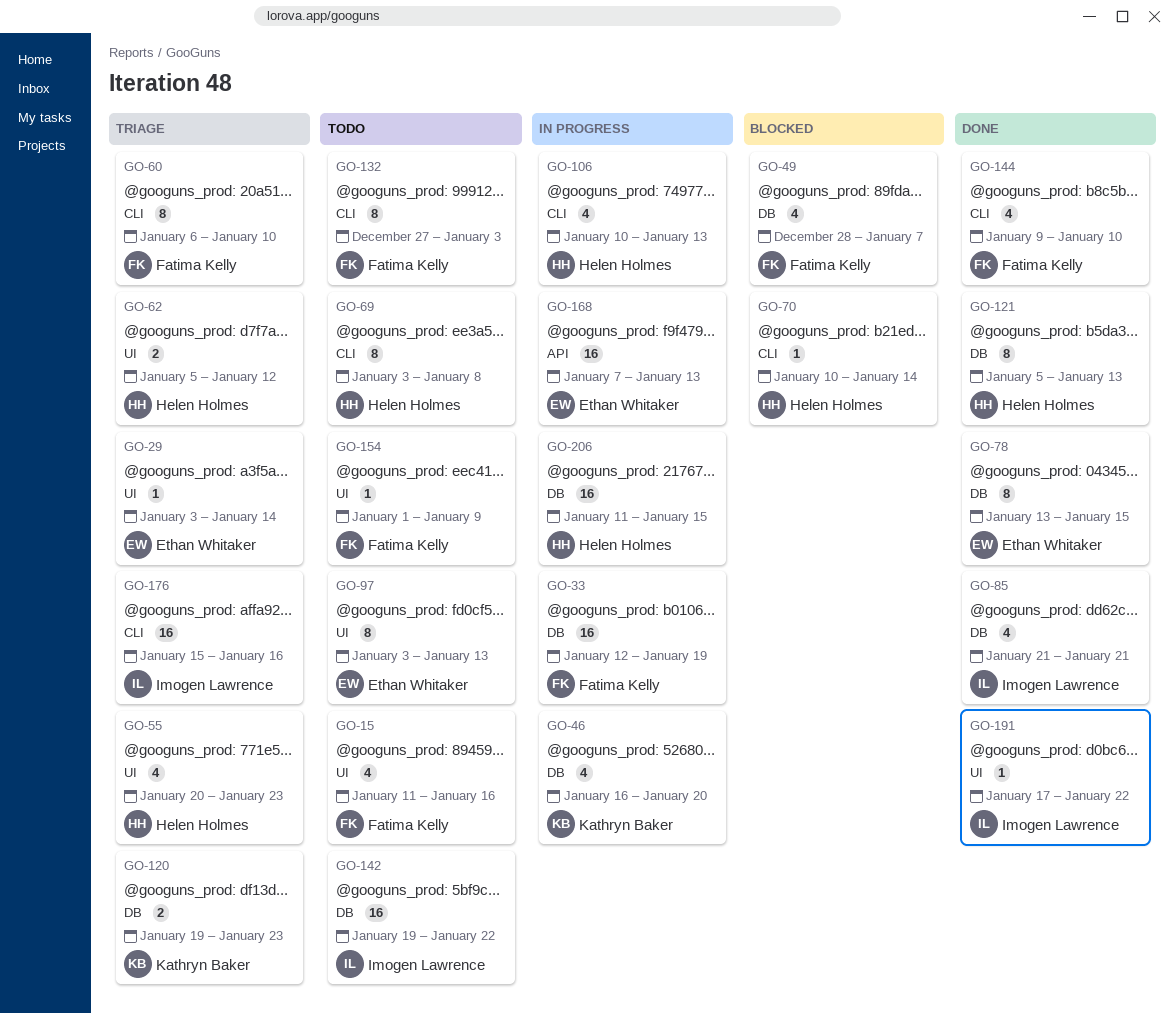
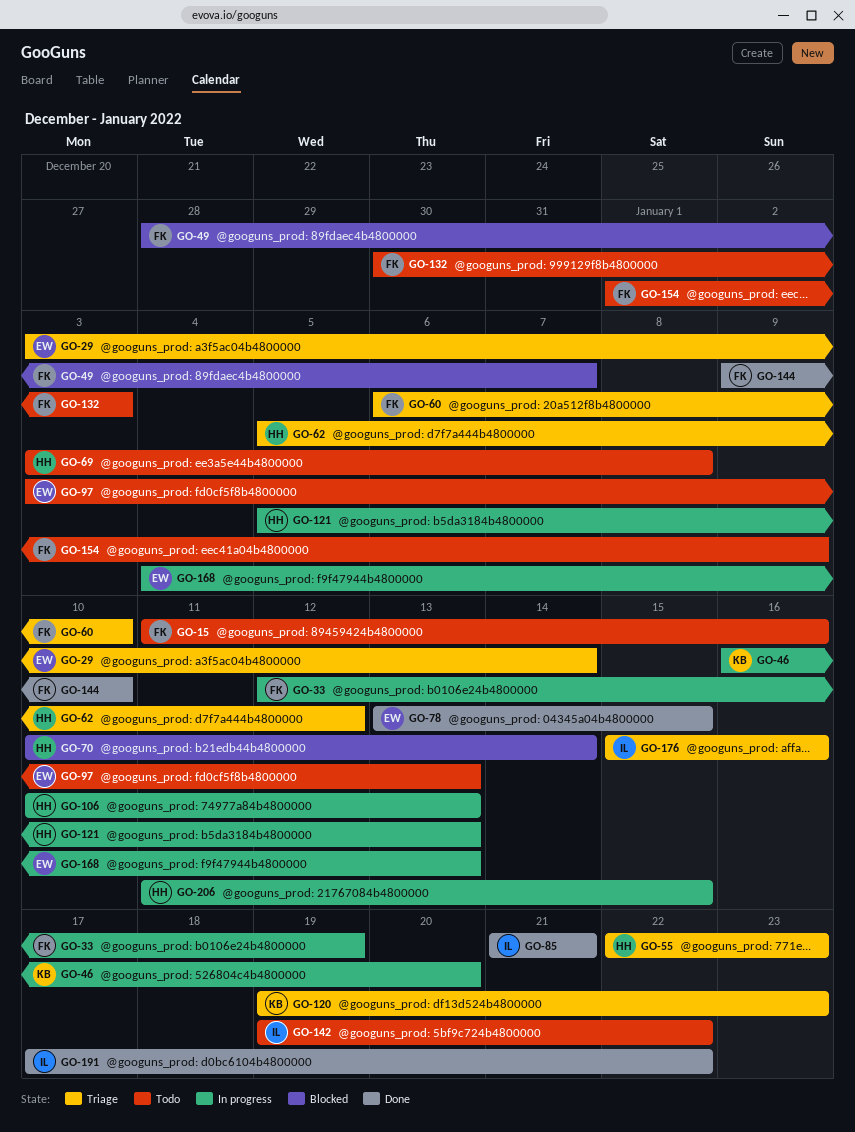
GO-55, start: Jan 20 -> Jan 22
GO-121, status: Done -> In progress
GO-132, start: Dec 27 -> Dec 30
GO-168, start: Jan 7 -> Jan 4

